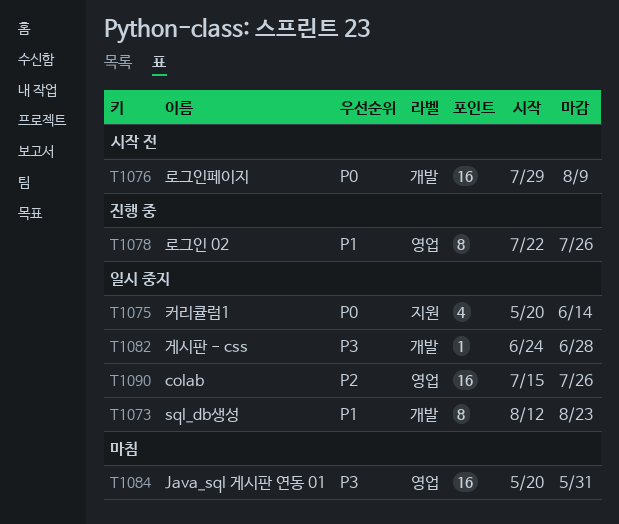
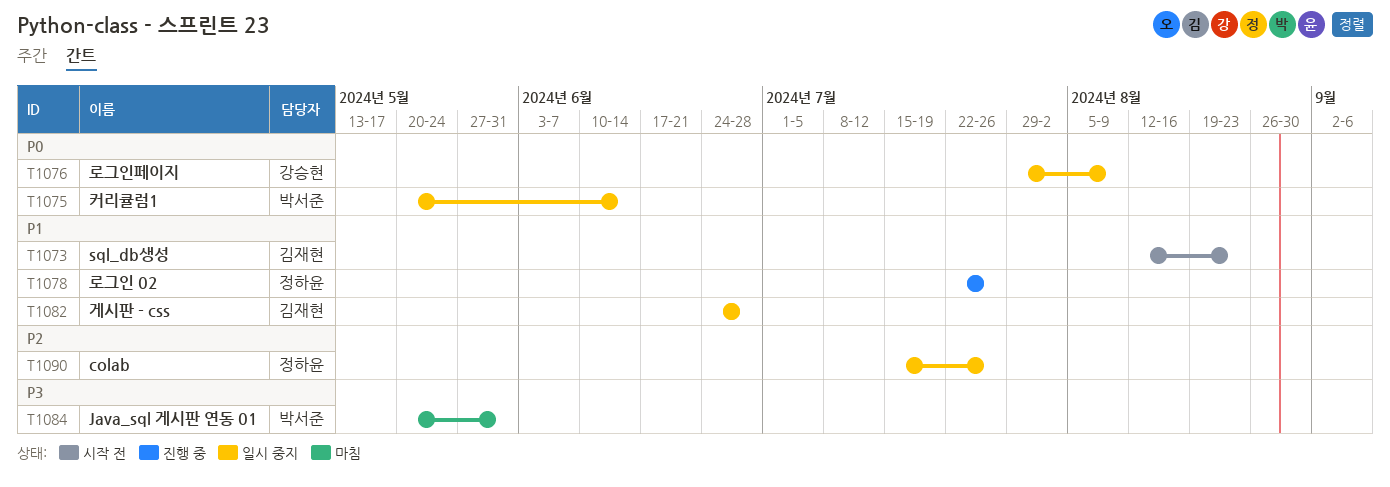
T1073, status: 일시 중지 -> 시작 전
T1076, status: 시작 전 -> 일시 중지
T1082, priority: P3 -> P1

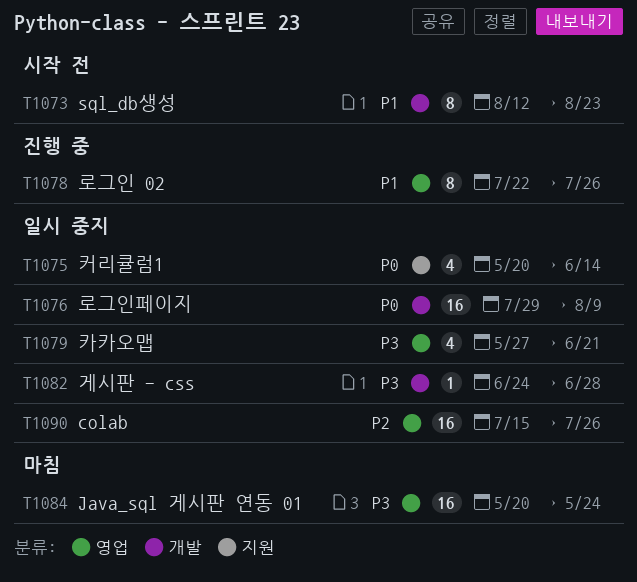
T1079: none -> present
T1082, priority: P1 -> P3
T1084, due: May 31 -> May 24

